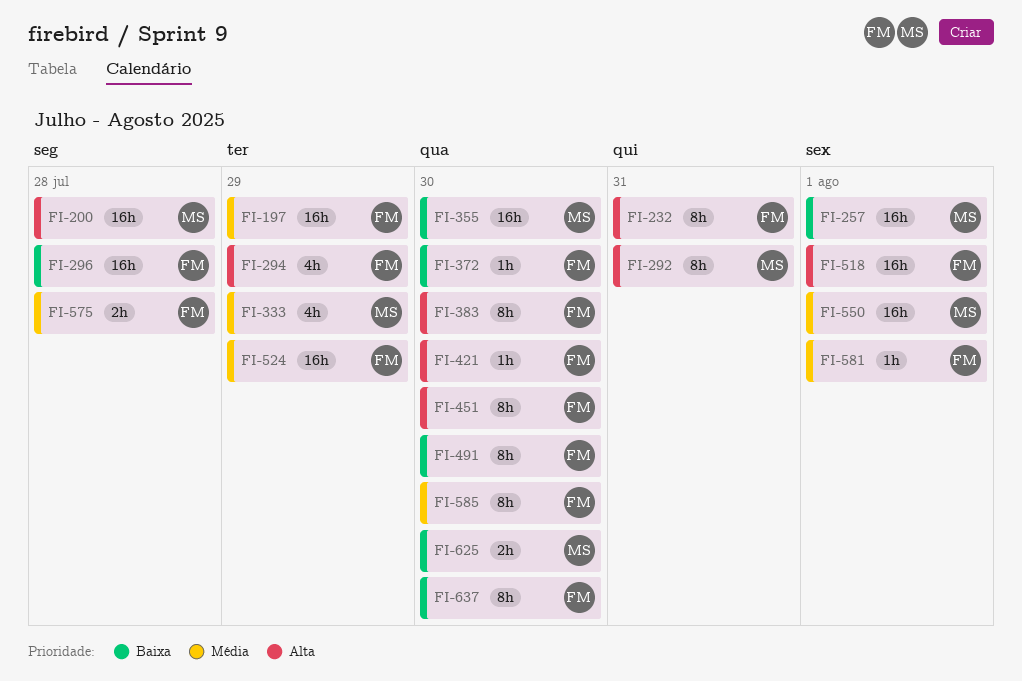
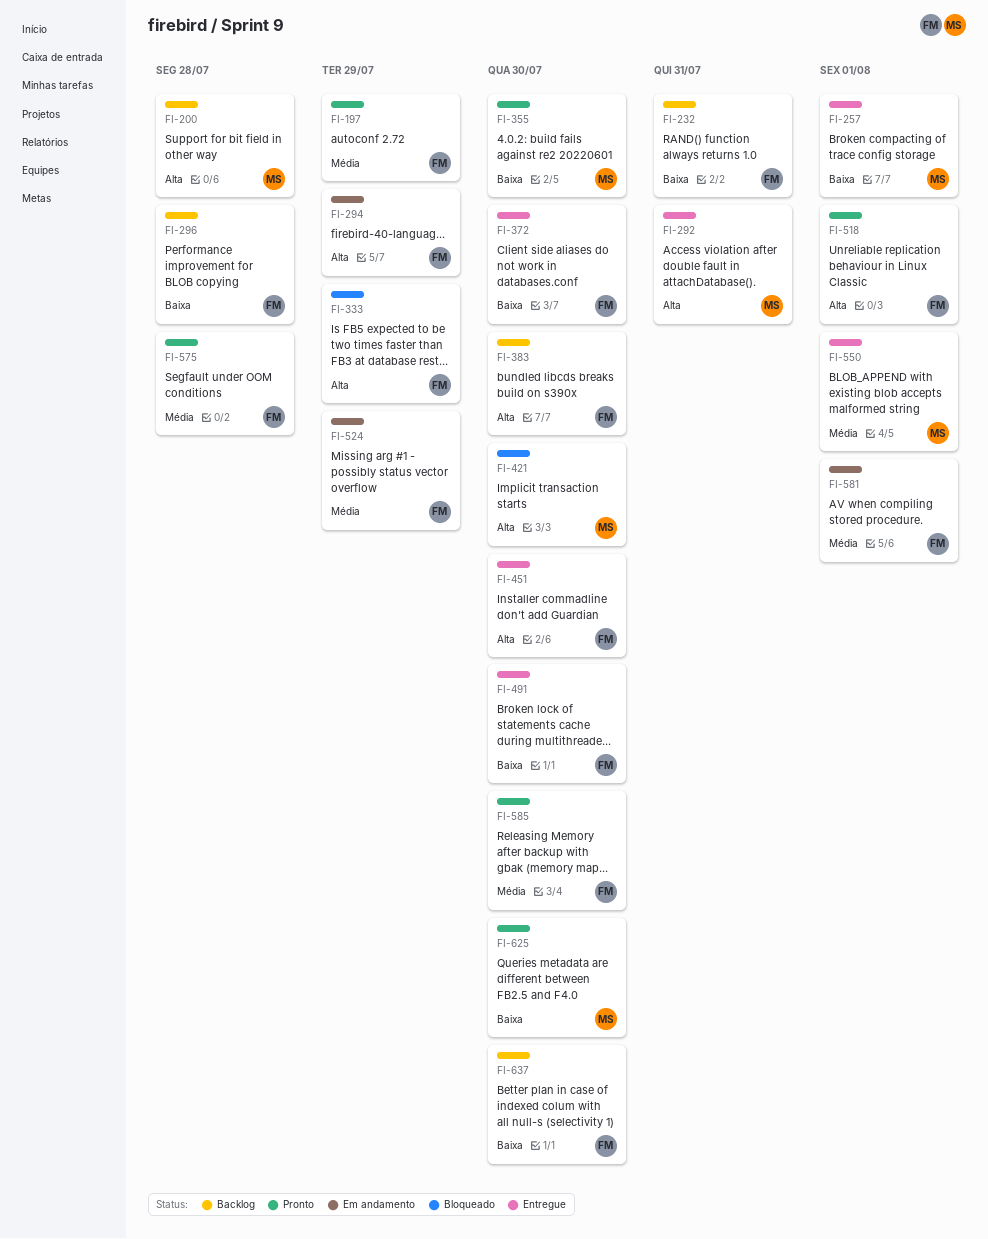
FI-232, priority: Alta -> Baixa
FI-333, owner: MS -> FM
FI-333, priority: Média -> Alta
FI-421, owner: FM -> MS

